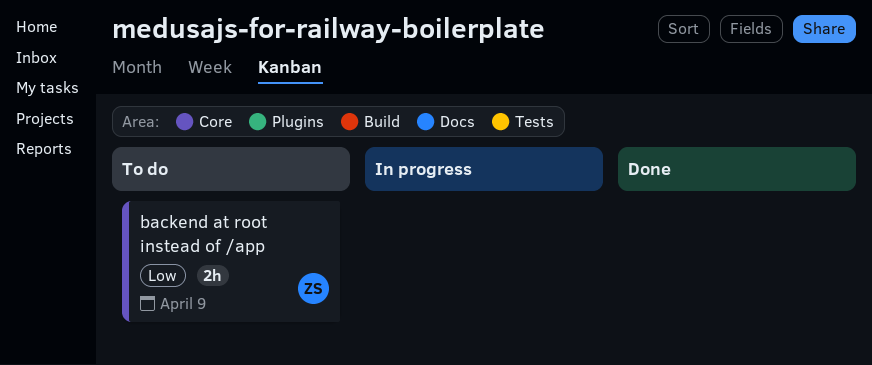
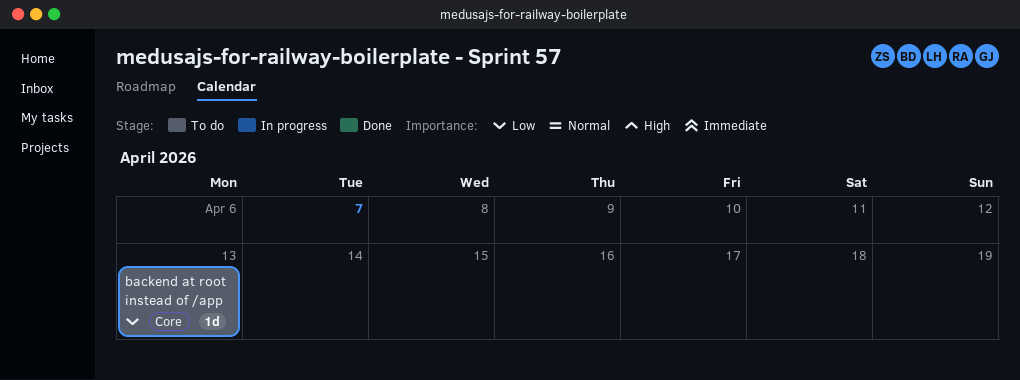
backend at root instead of /app, estimate: 2h -> 1d
backend at root instead of /app, due: Apr 9 -> Apr 13

